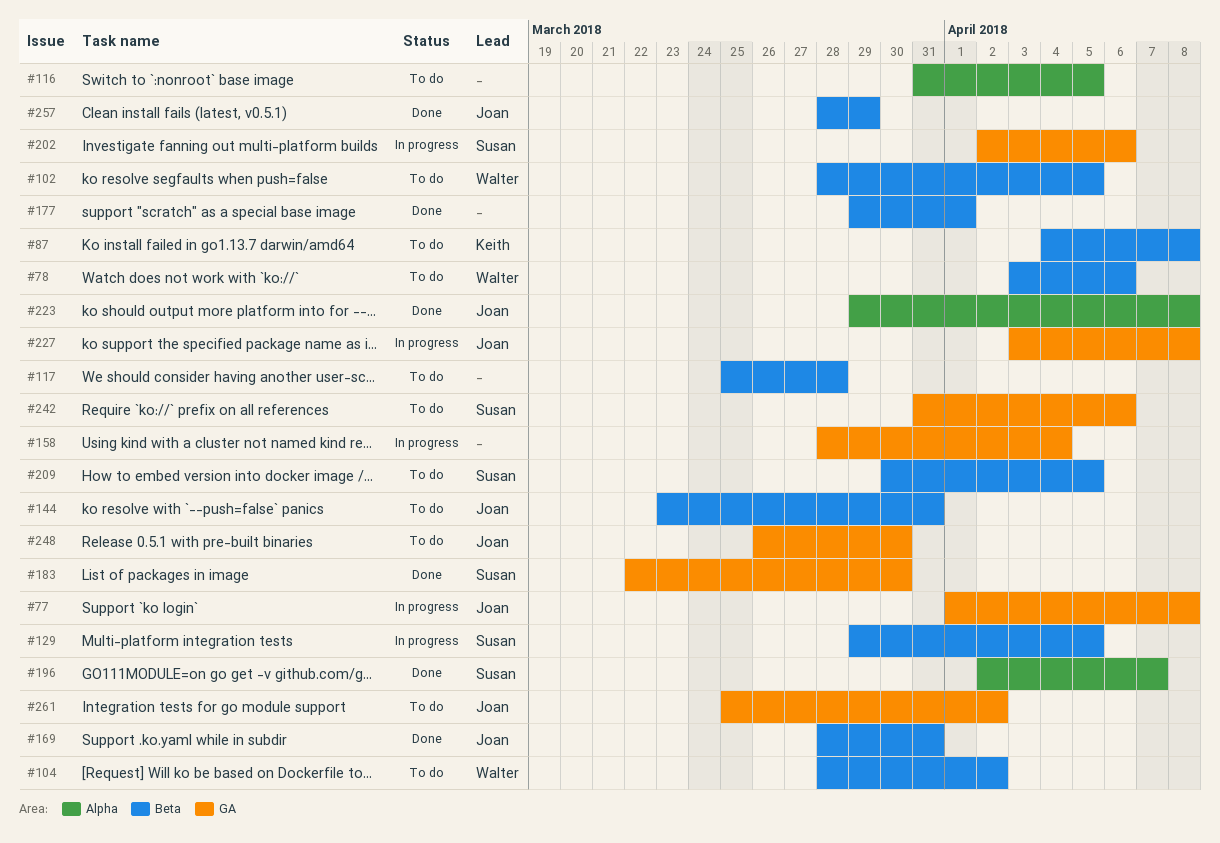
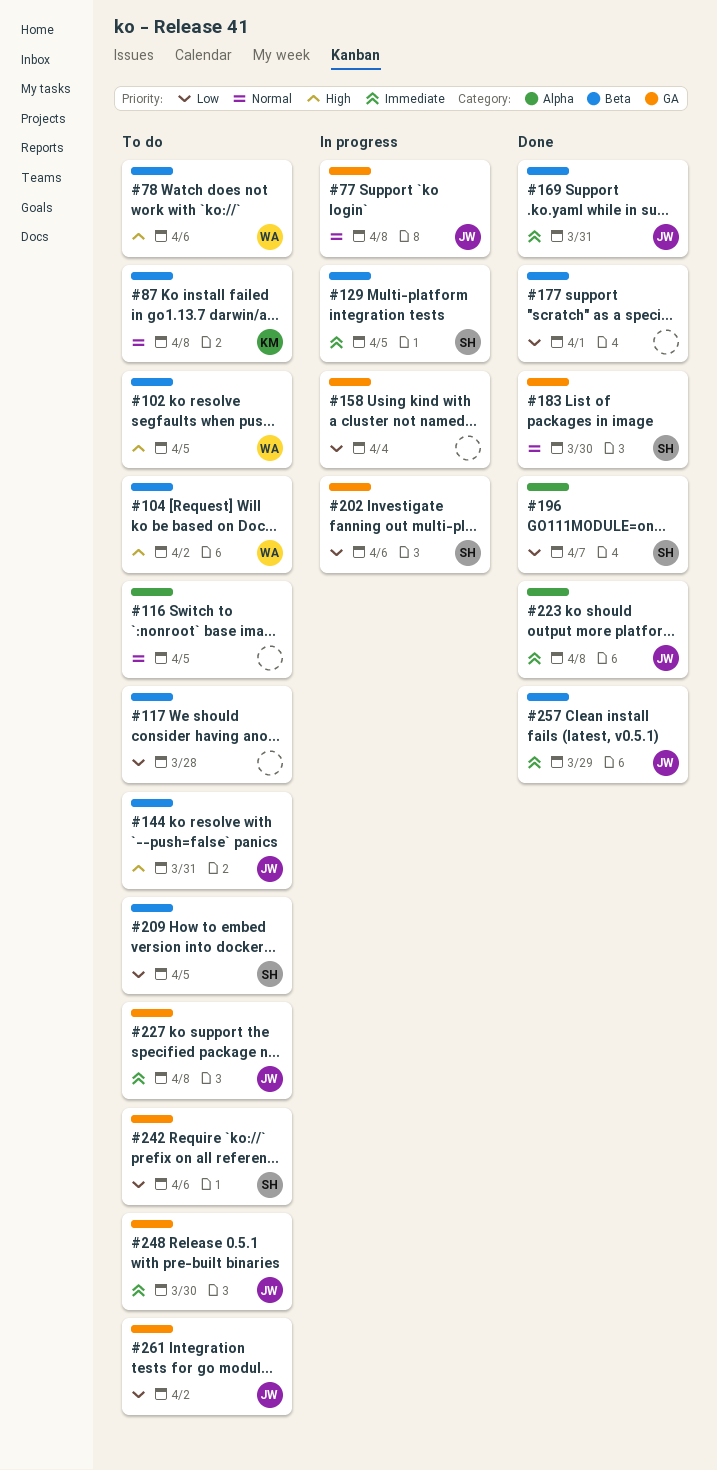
#227, status: In progress -> To do

